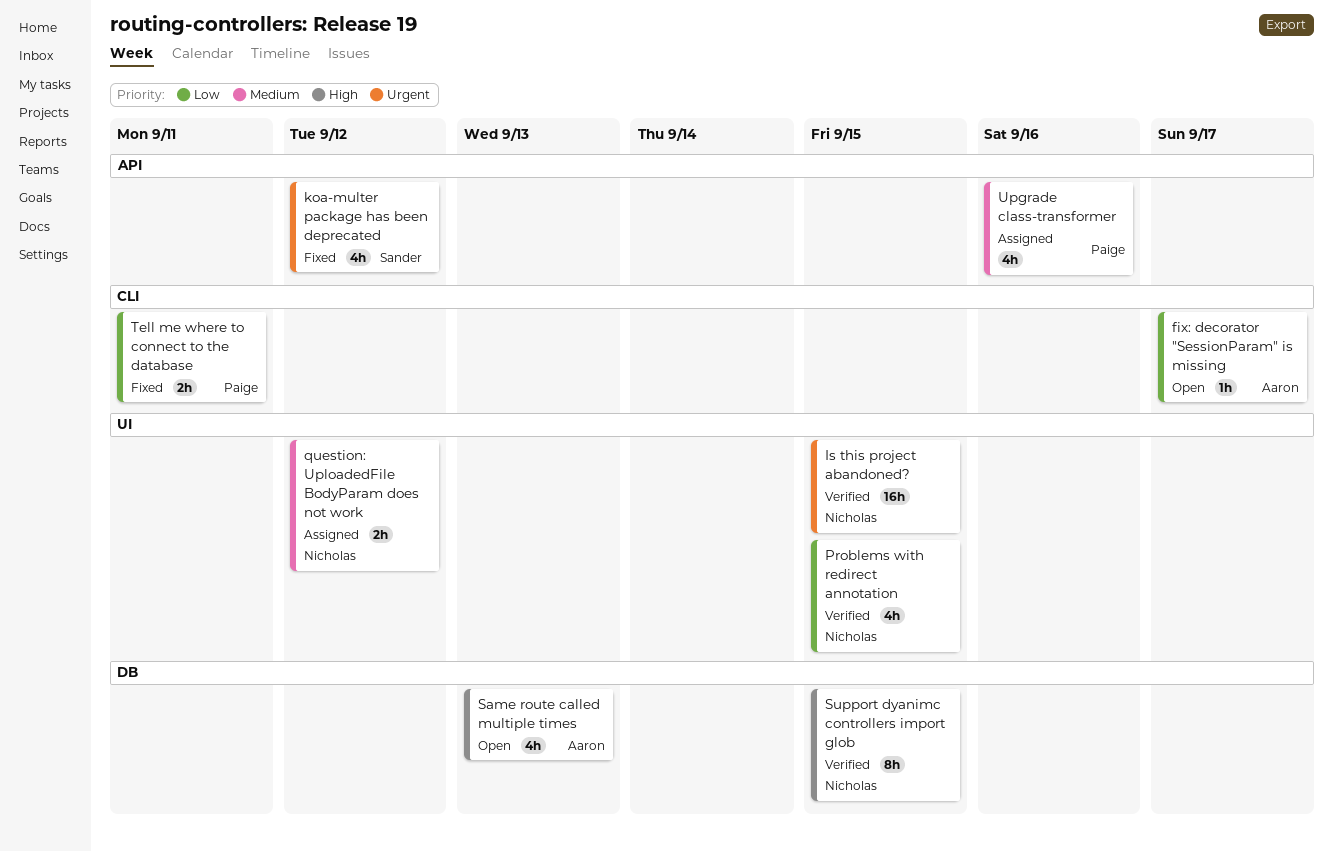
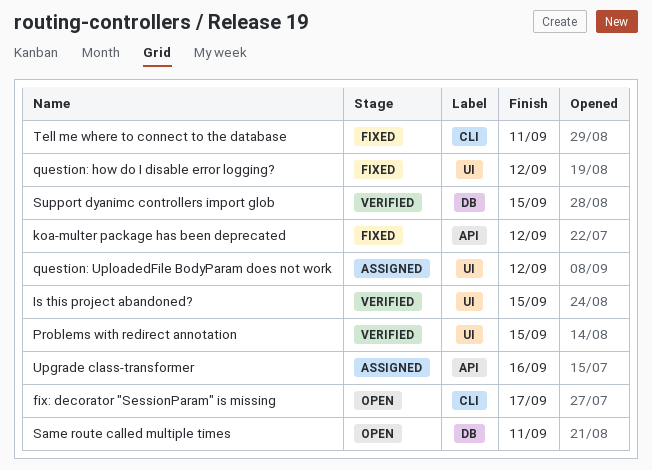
question: how do I disable error logging?: none -> present
Same route called multiple times, due: Sep 13 -> Sep 11

